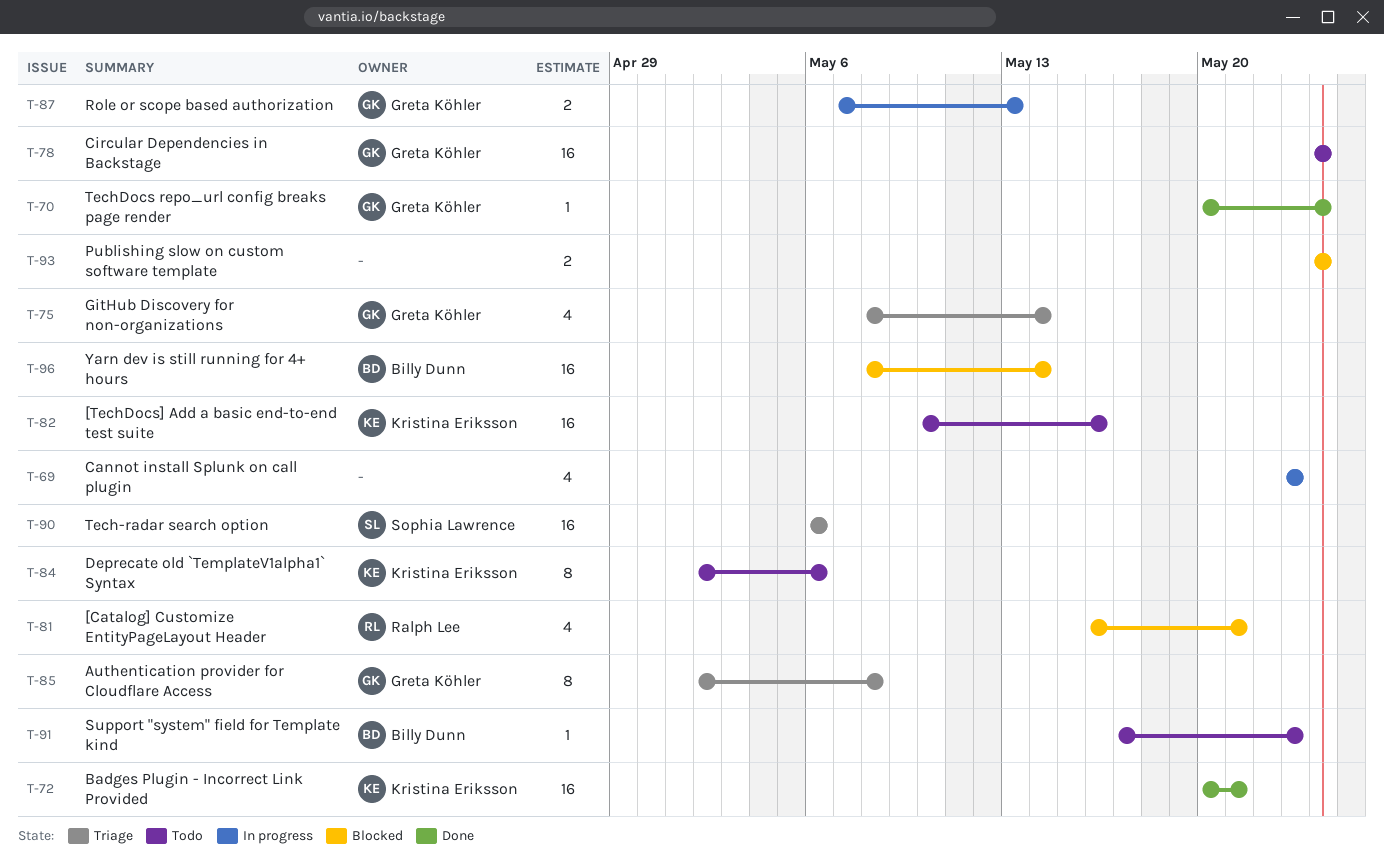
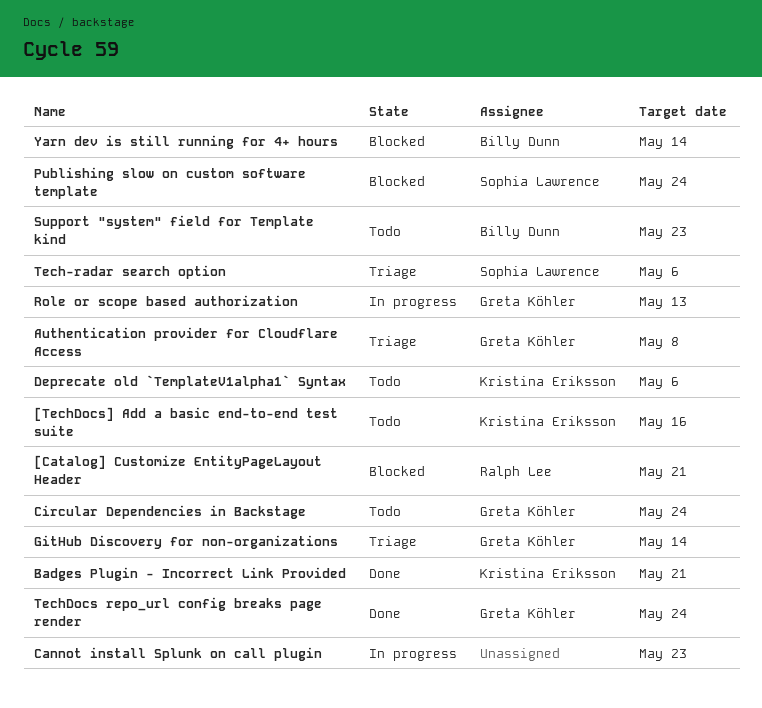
Publishing slow on custom software template, owner: none -> Sophia Lawrence

